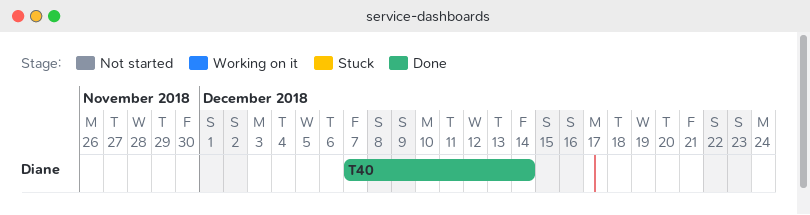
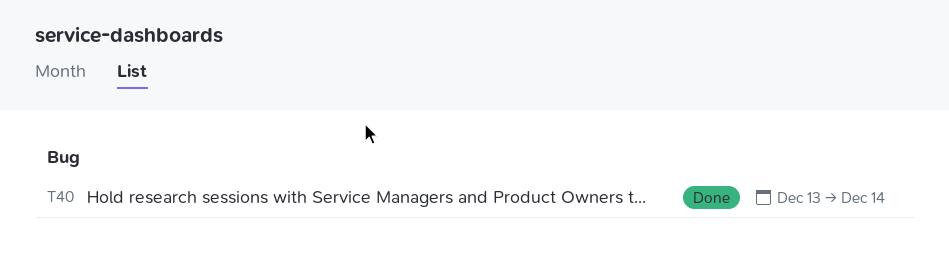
T40, start: Dec 7 -> Dec 13

